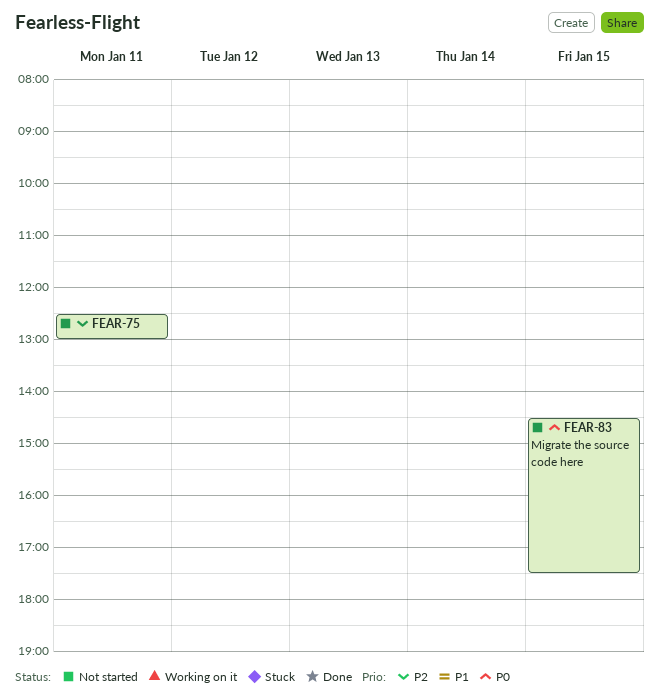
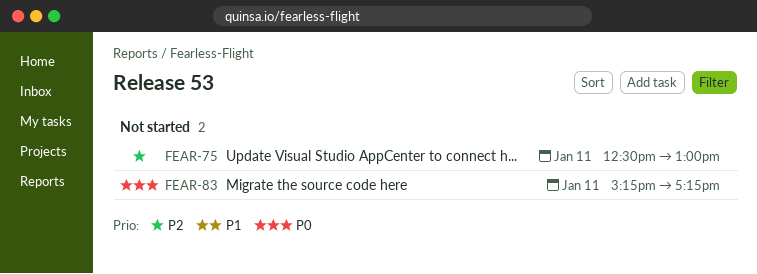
FEAR-83, day: Jan 15 -> Jan 11
FEAR-83, begins: 14:30 -> 15:15
FEAR-83, ends: 17:30 -> 17:15

